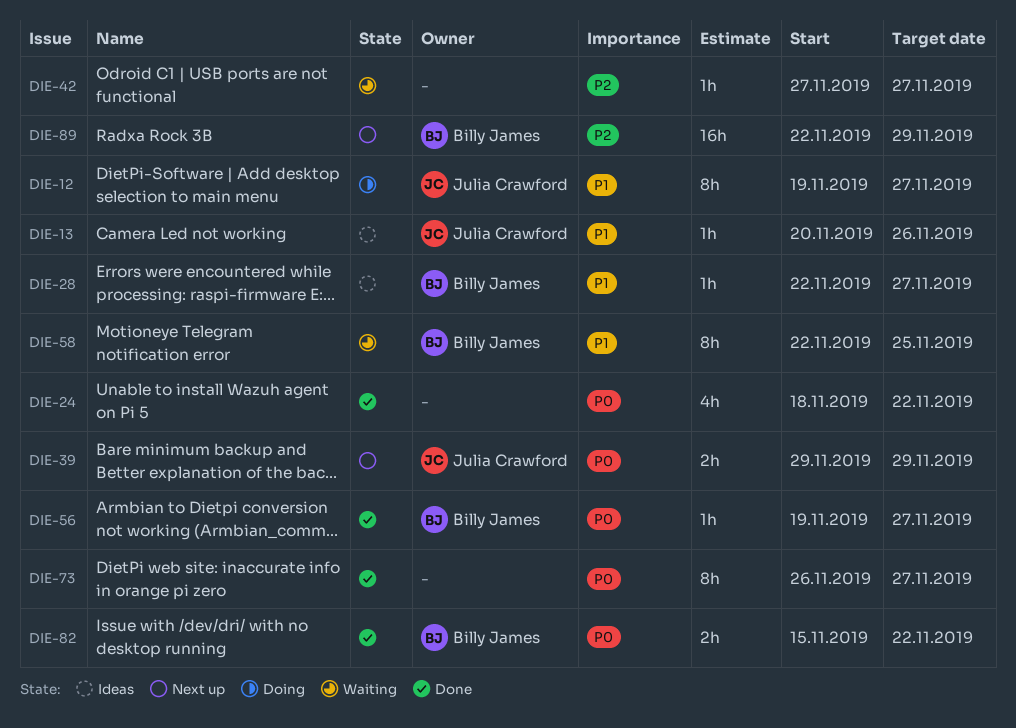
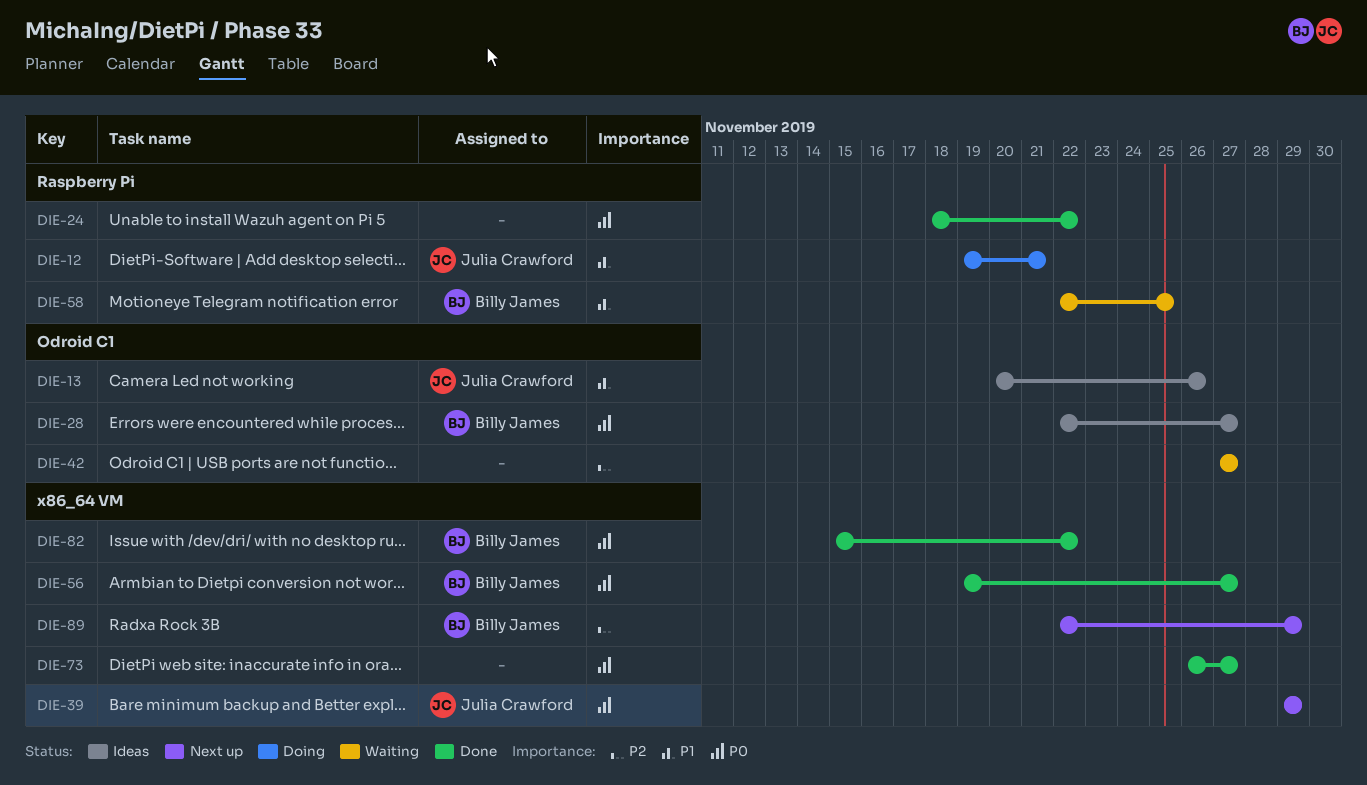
DIE-12, due: Nov 27 -> Nov 21
DIE-28, priority: P1 -> P0

